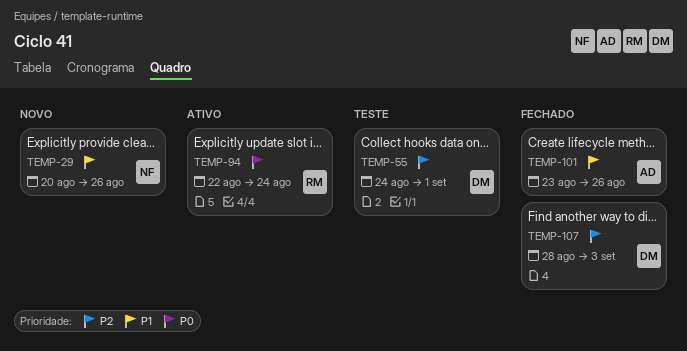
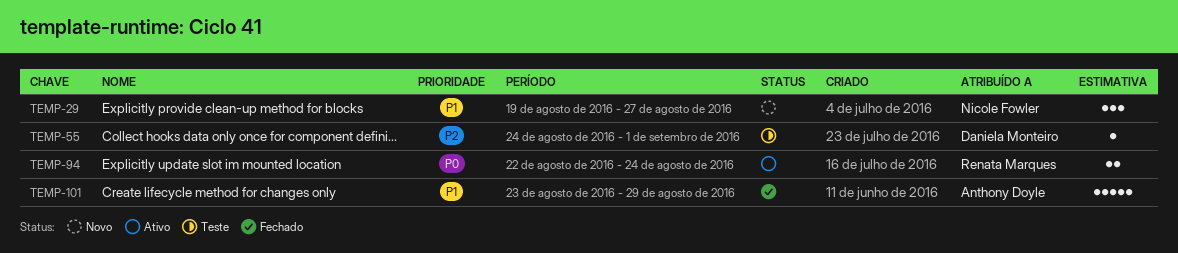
TEMP-29, start: Aug 20 -> Aug 19
TEMP-29, due: Aug 26 -> Aug 27
TEMP-101, due: Aug 26 -> Aug 29
TEMP-107: present -> none

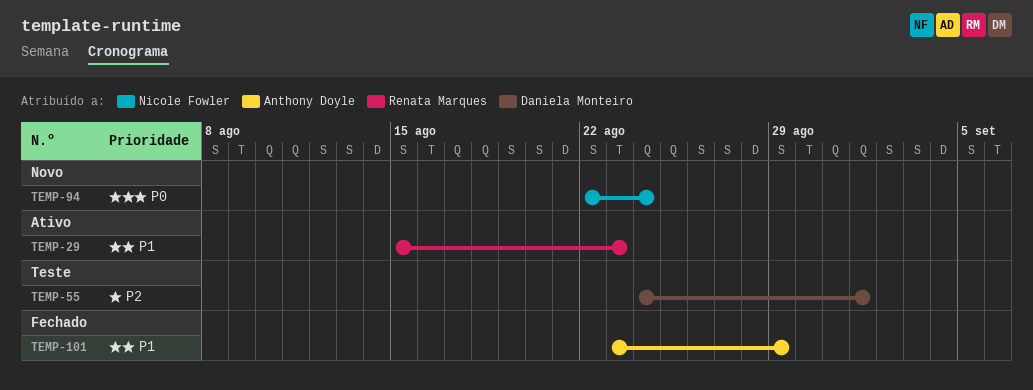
TEMP-29, status: Novo -> Ativo
TEMP-29, owner: Nicole Fowler -> Renata Marques
TEMP-29, start: Aug 19 -> Aug 15
TEMP-29, due: Aug 27 -> Aug 23
TEMP-94, status: Ativo -> Novo
TEMP-94, owner: Renata Marques -> Nicole Fowler

